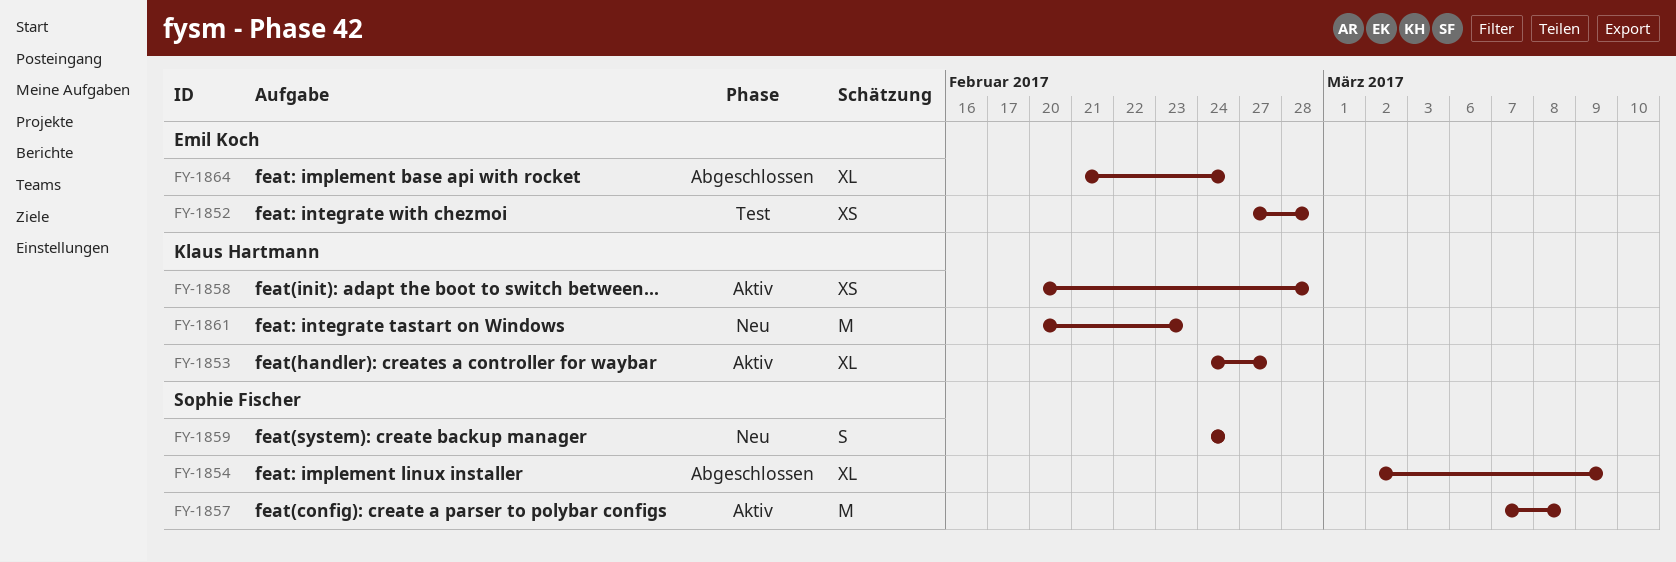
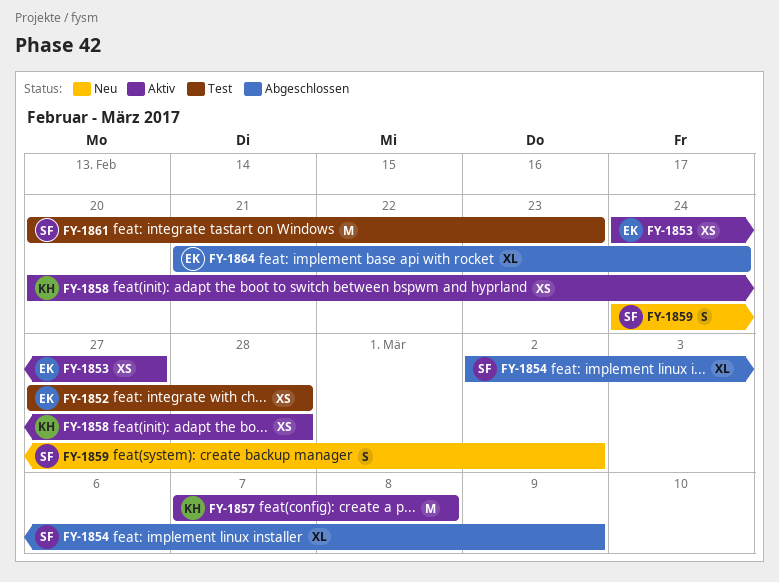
FY-1853, owner: Klaus Hartmann -> Emil Koch
FY-1853, estimate: XL -> XS
FY-1857, owner: Sophie Fischer -> Klaus Hartmann
FY-1859, due: Feb 24 -> Mar 2
FY-1861, status: Neu -> Test
FY-1861, owner: Klaus Hartmann -> Sophie Fischer

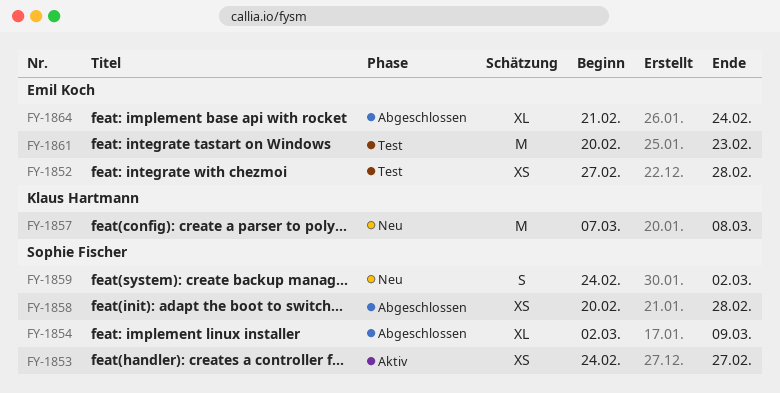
FY-1853, owner: Emil Koch -> Sophie Fischer
FY-1857, status: Aktiv -> Neu
FY-1858, status: Aktiv -> Abgeschlossen
FY-1858, owner: Klaus Hartmann -> Sophie Fischer
FY-1861, owner: Sophie Fischer -> Emil Koch

